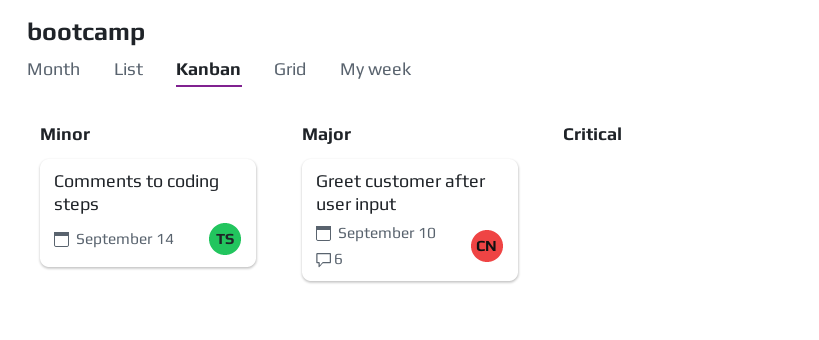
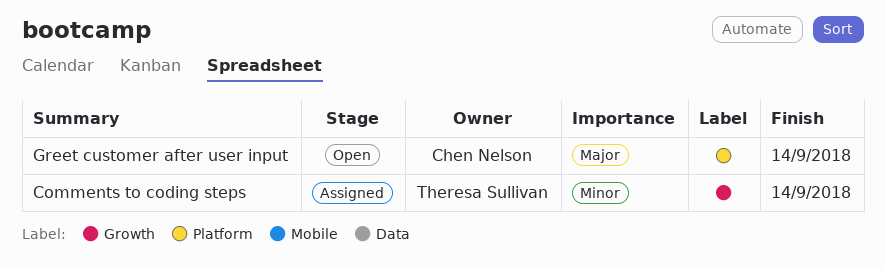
Greet customer after user input, due: Sep 10 -> Sep 14

